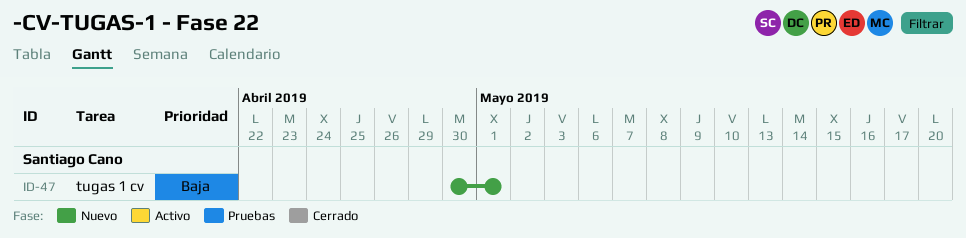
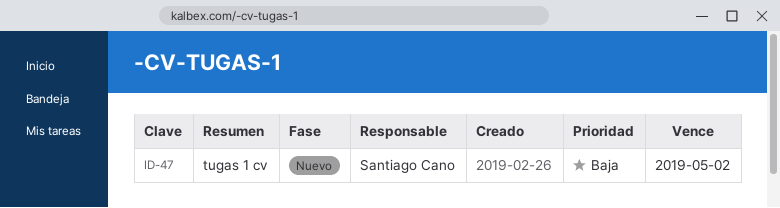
ID-47, due: May 1 -> May 2

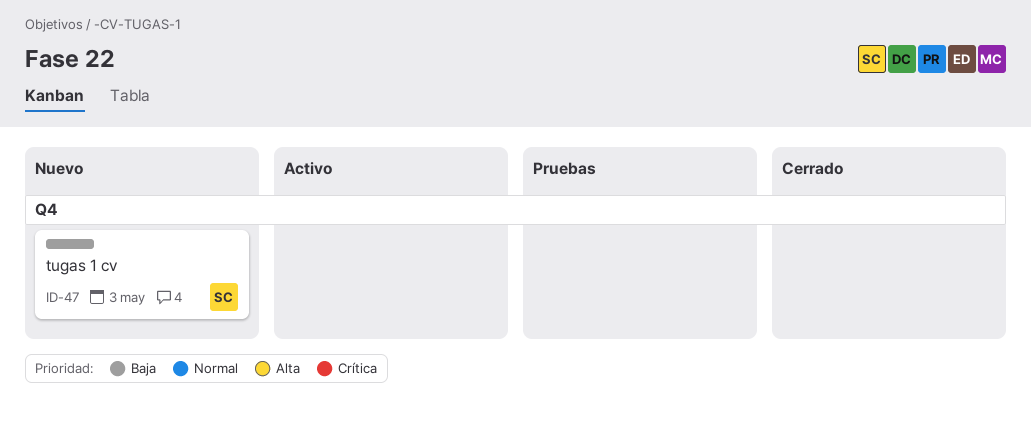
ID-47, due: May 2 -> May 3

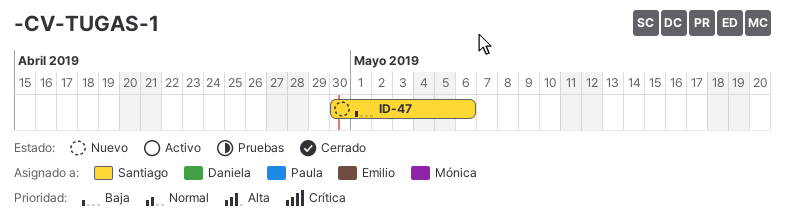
ID-47, due: May 3 -> May 6

